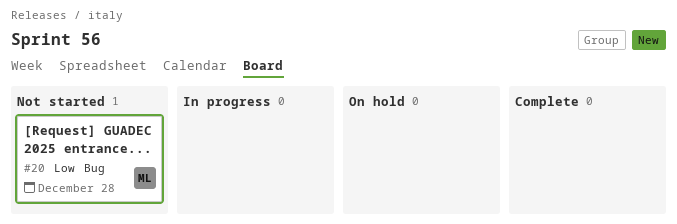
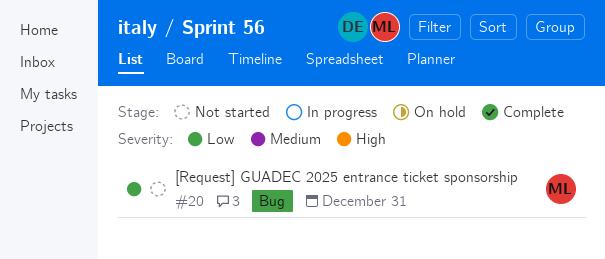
#20, due: Dec 28 -> Dec 31

